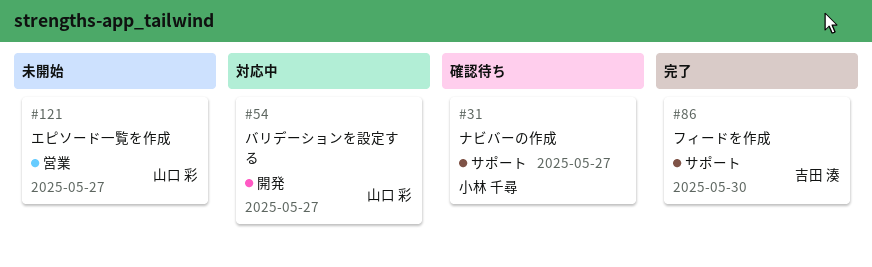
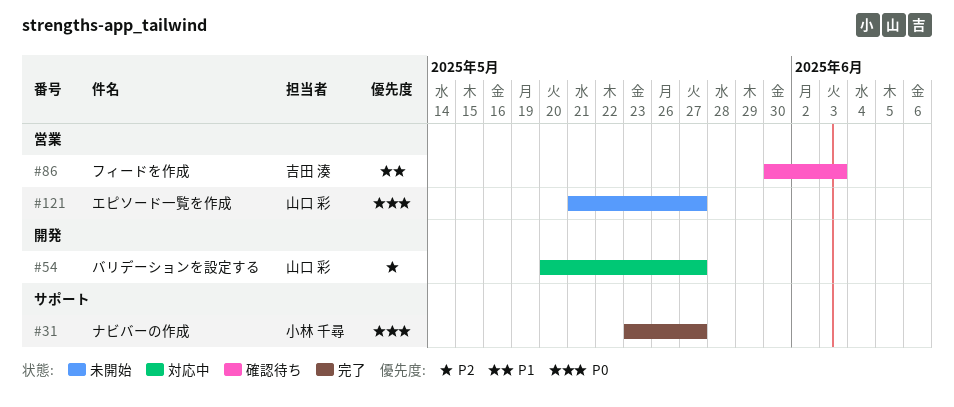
#31, status: 確認待ち -> 完了
#86, status: 完了 -> 確認待ち
#86, label: サポート -> 営業
#86, due: May 30 -> Jun 3

